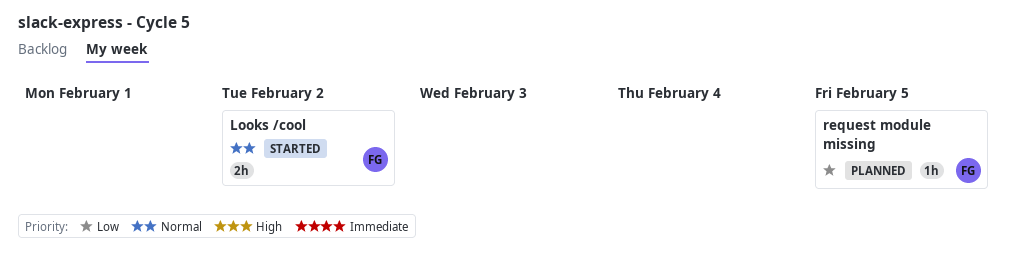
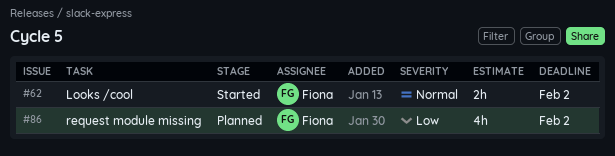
request module missing, estimate: 1h -> 4h
request module missing, due: Feb 5 -> Feb 2

